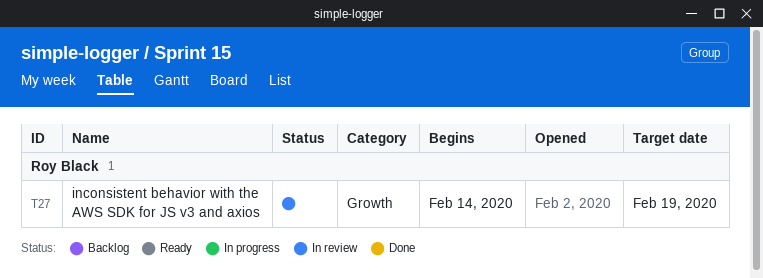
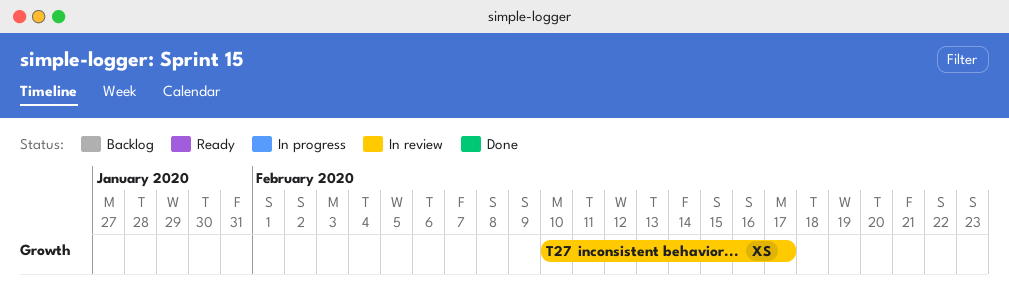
T27, start: Feb 14 -> Feb 10
T27, due: Feb 19 -> Feb 17

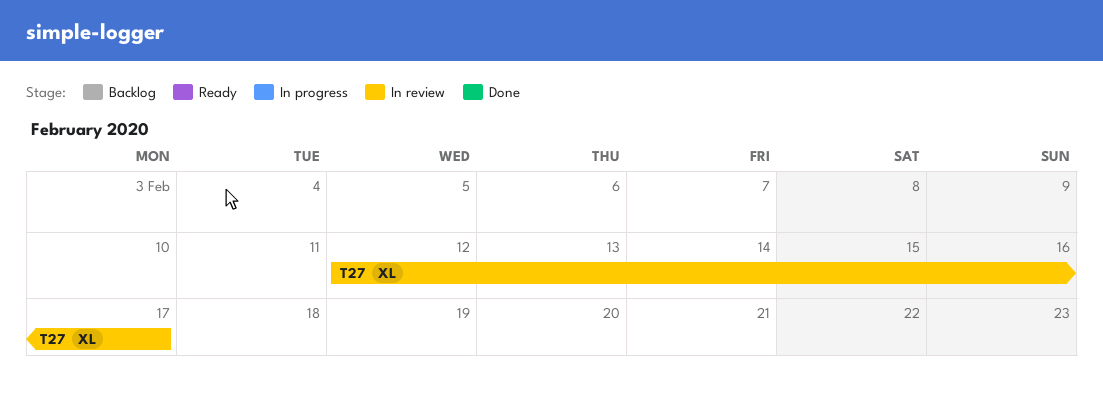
T27, estimate: XS -> XL
T27, start: Feb 10 -> Feb 12

